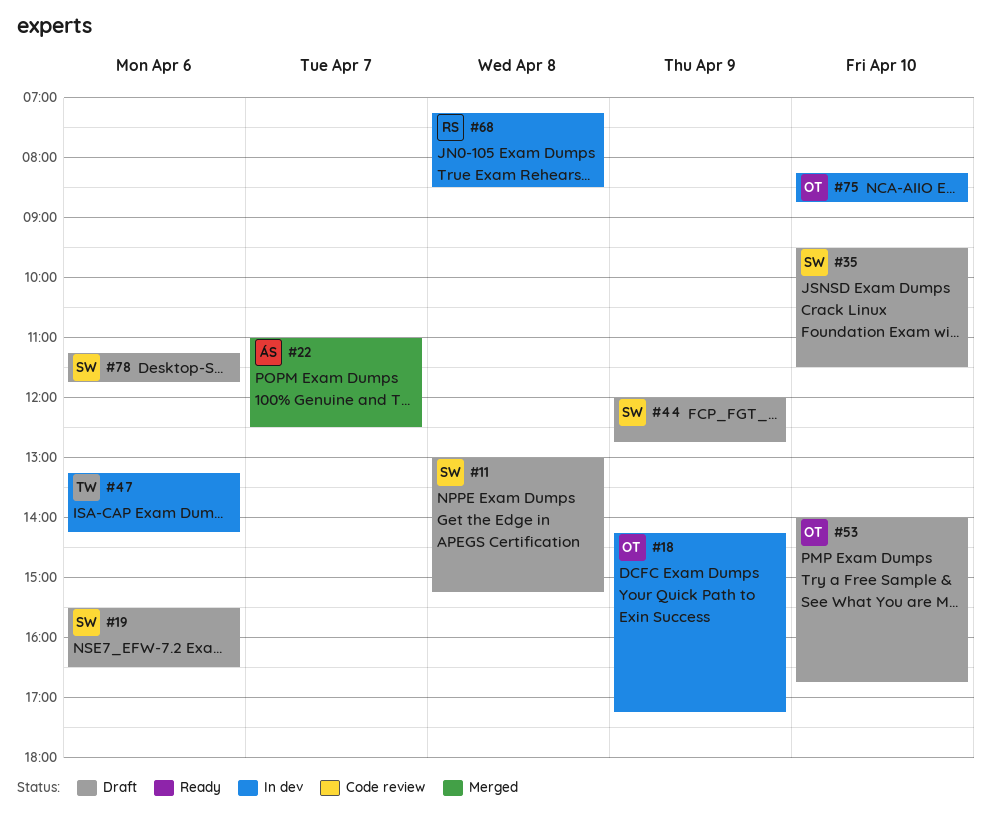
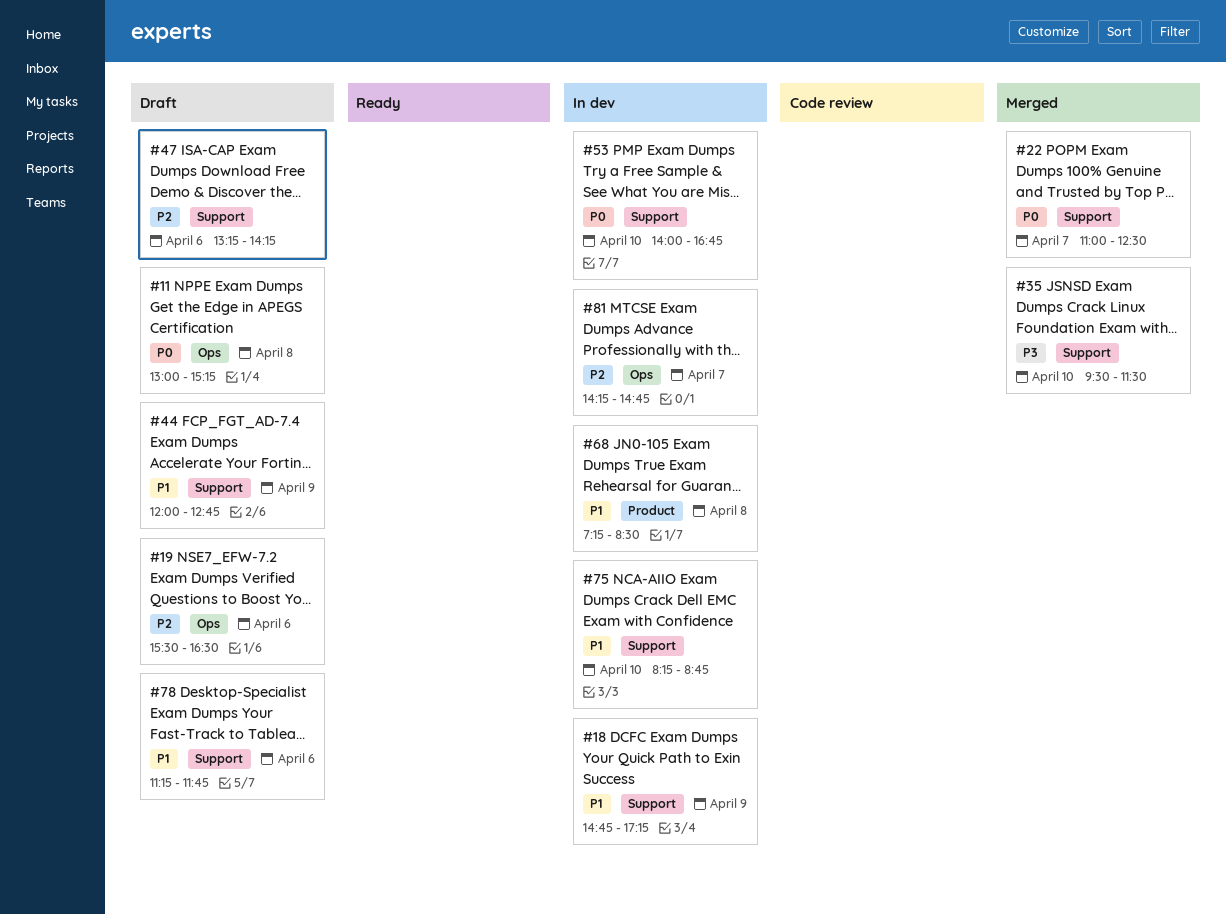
#18, begins: 14:15 -> 14:45
#35, status: Draft -> Merged
#47, status: In dev -> Draft
#53, status: Draft -> In dev
#81: none -> present

